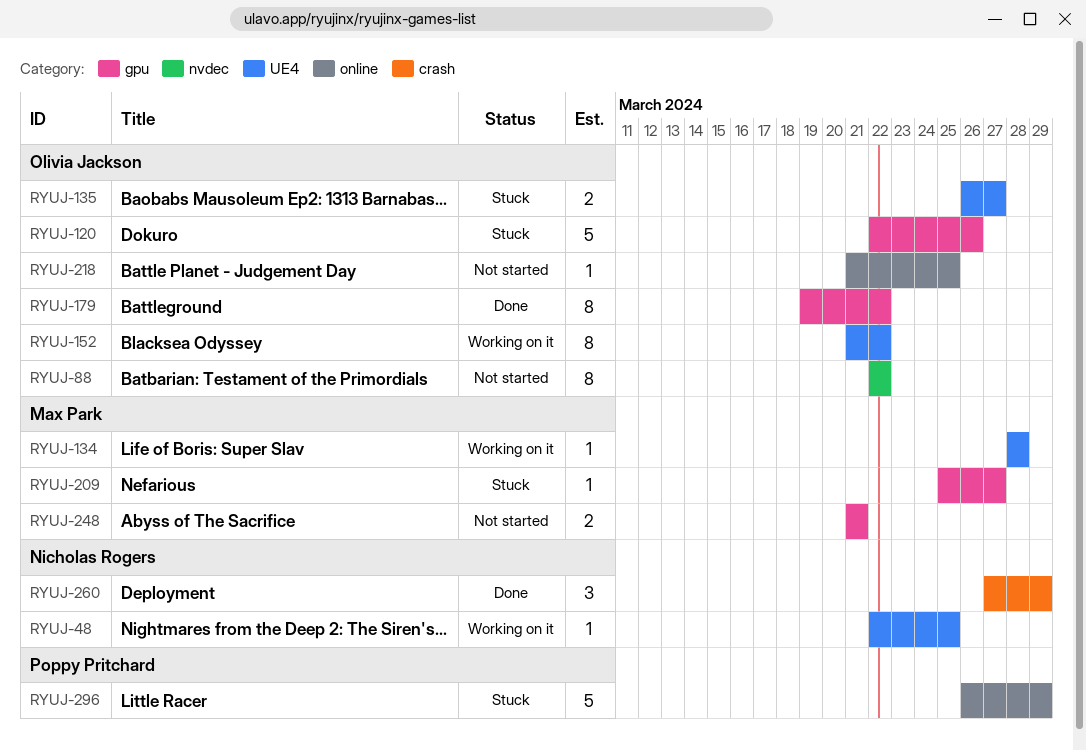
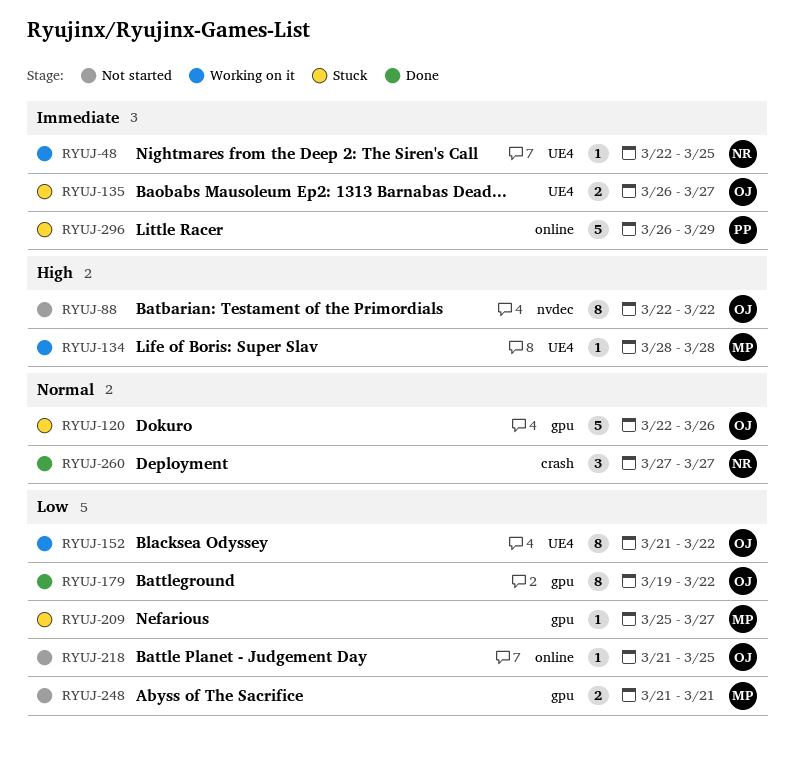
RYUJ-260, due: Mar 29 -> Mar 27

